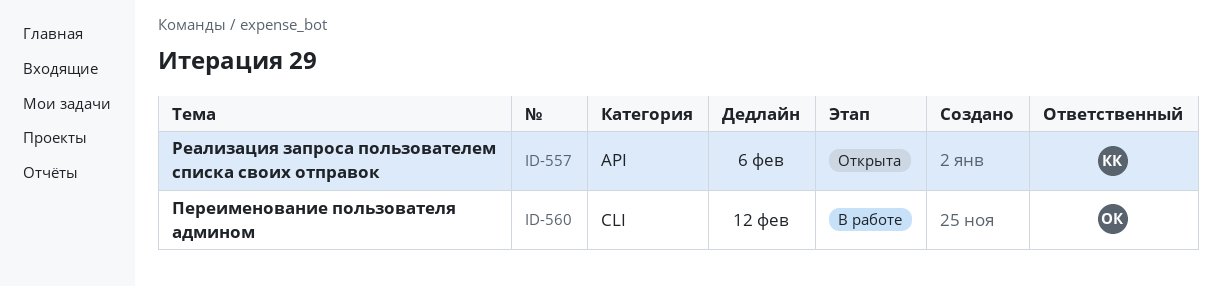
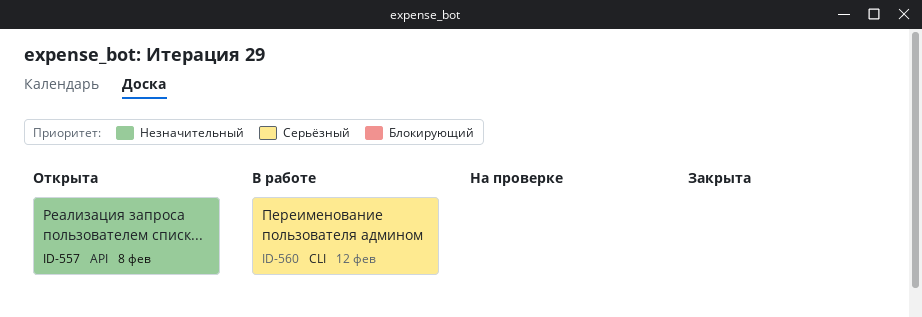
ID-557, due: Feb 6 -> Feb 8

